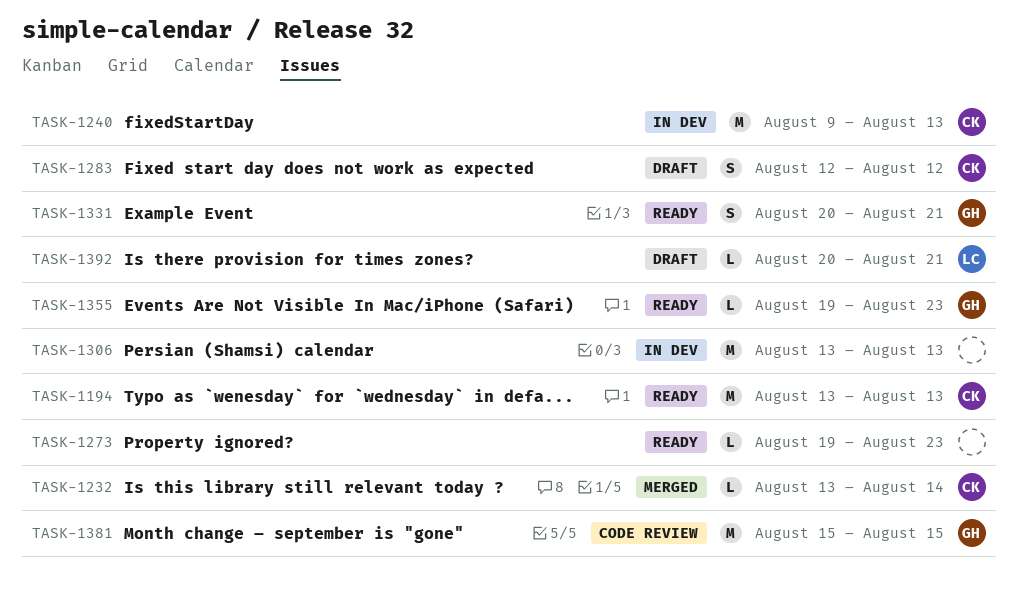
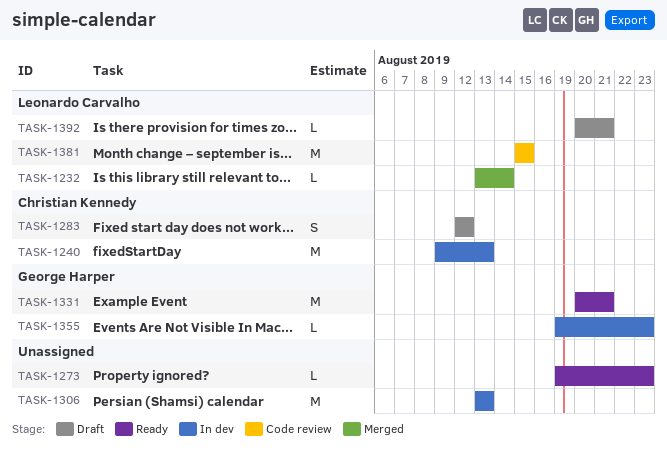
TASK-1194: present -> none
TASK-1232, owner: Christian Kennedy -> Leonardo Carvalho
TASK-1331, estimate: S -> M
TASK-1355, status: Ready -> In dev
TASK-1381, owner: George Harper -> Leonardo Carvalho

